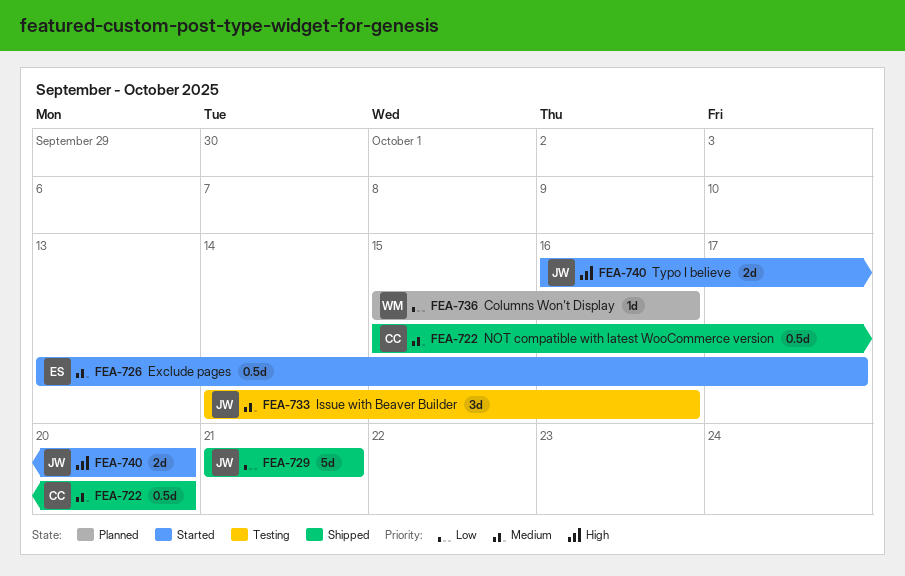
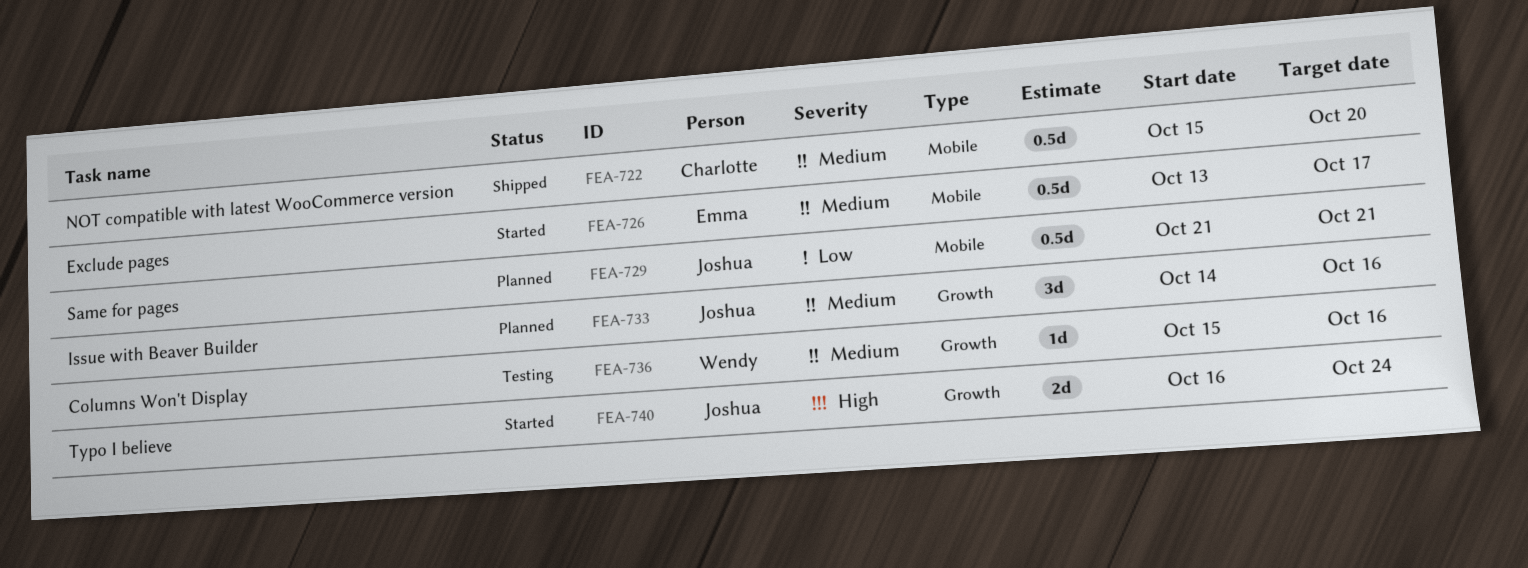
FEA-729, status: Shipped -> Planned
FEA-729, estimate: 5d -> 0.5d
FEA-733, status: Testing -> Planned
FEA-736, status: Planned -> Testing
FEA-736, priority: Low -> Medium
FEA-740, due: Oct 20 -> Oct 24

